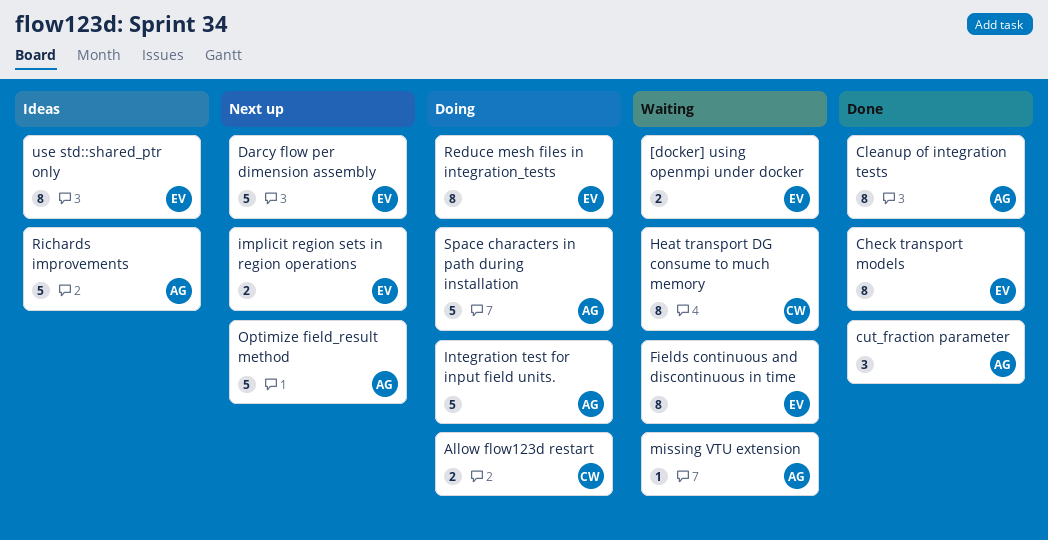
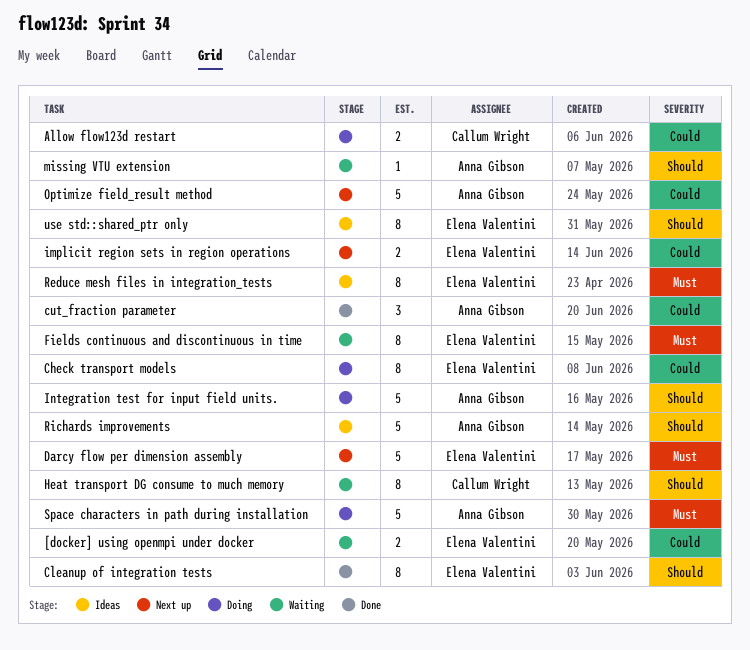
Check transport models, status: Done -> Doing
Cleanup of integration tests, owner: Anna Gibson -> Elena Valentini
Reduce mesh files in integration_tests, status: Doing -> Ideas

